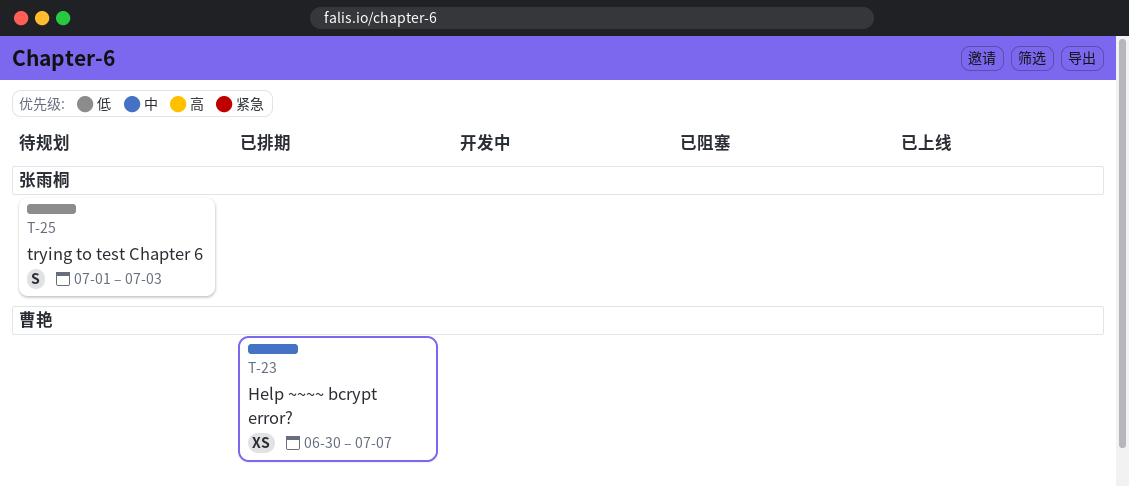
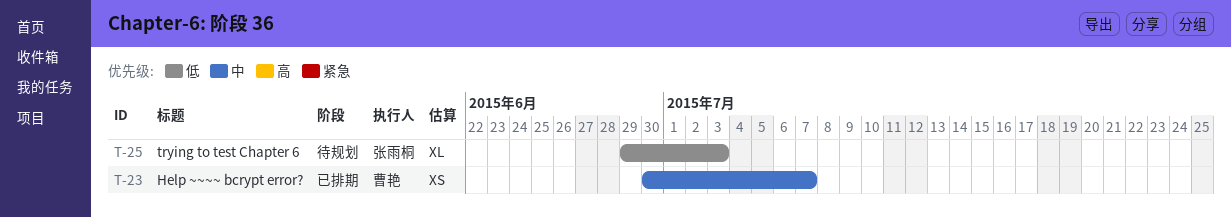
T-25, estimate: S -> XL
T-25, start: Jul 1 -> Jun 29

